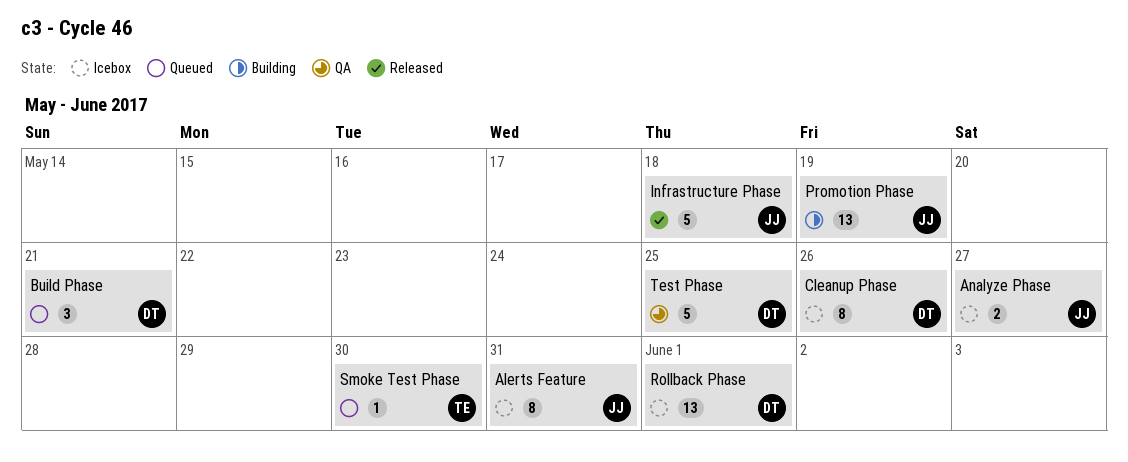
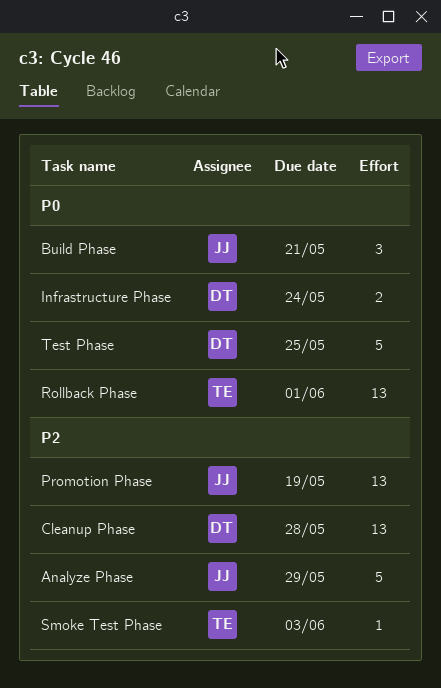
Alerts Feature: present -> none
Analyze Phase, estimate: 2 -> 5
Analyze Phase, due: May 27 -> May 29
Build Phase, owner: DT -> JJ
Cleanup Phase, estimate: 8 -> 13
Cleanup Phase, due: May 26 -> May 28
Infrastructure Phase, owner: JJ -> DT
Infrastructure Phase, estimate: 5 -> 2
Infrastructure Phase, due: May 18 -> May 24
Rollback Phase, owner: DT -> TE
Smoke Test Phase, due: May 30 -> Jun 3

